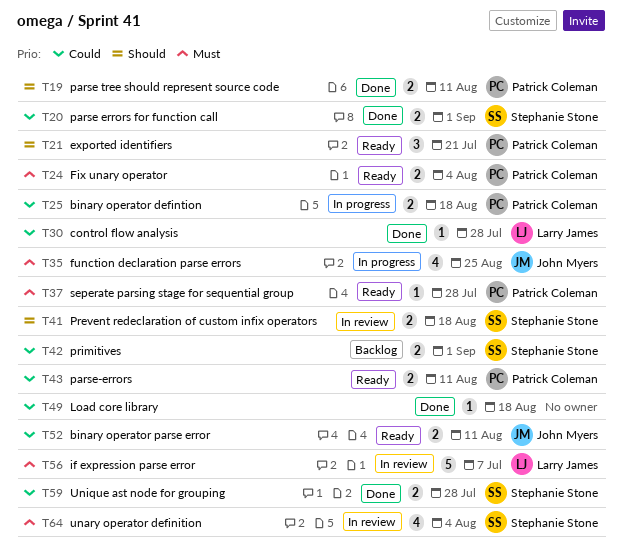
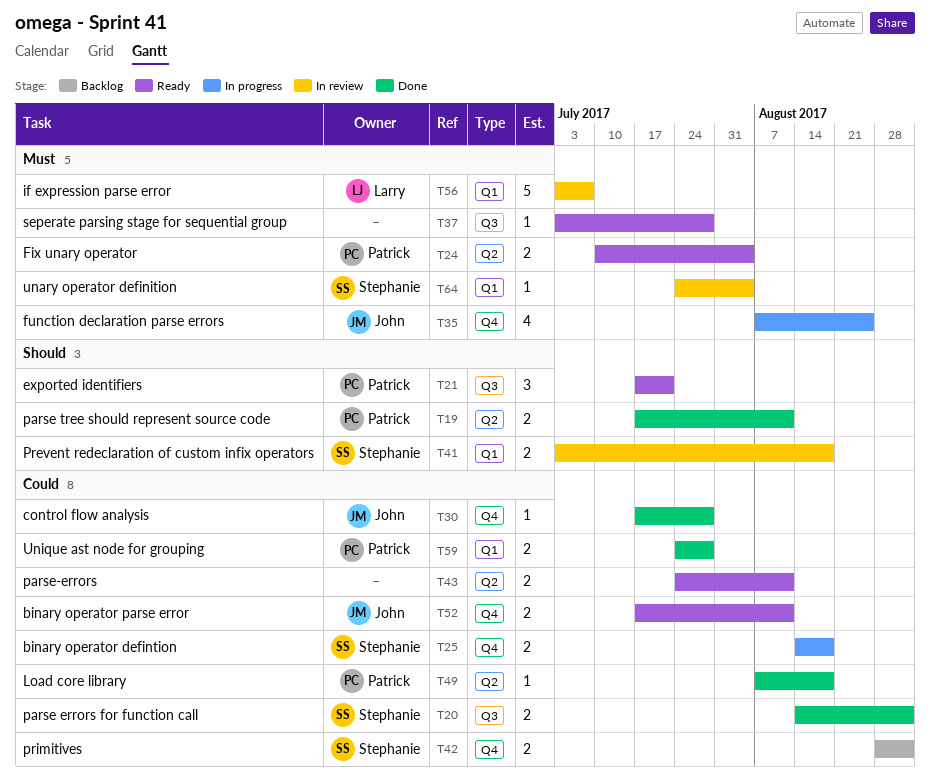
T25, owner: Patrick Coleman -> Stephanie Stone
T30, owner: Larry James -> John Myers
T37, owner: Patrick Coleman -> none
T43, owner: Patrick Coleman -> none
T49, owner: none -> Patrick Coleman
T59, owner: Stephanie Stone -> Patrick Coleman
T64, estimate: 4 -> 1

